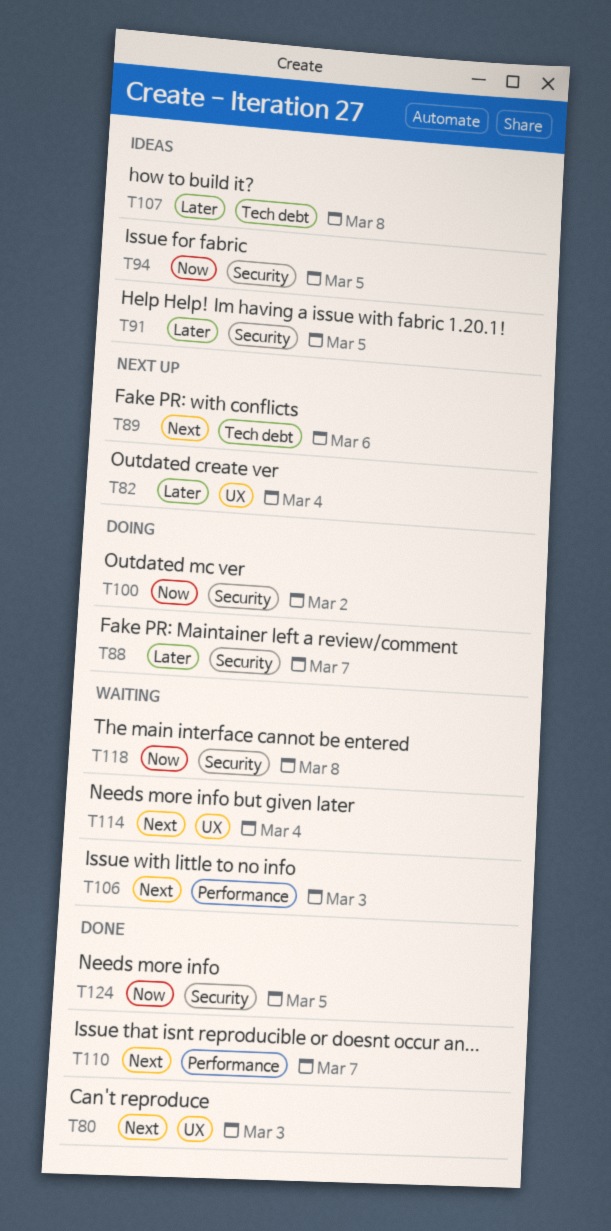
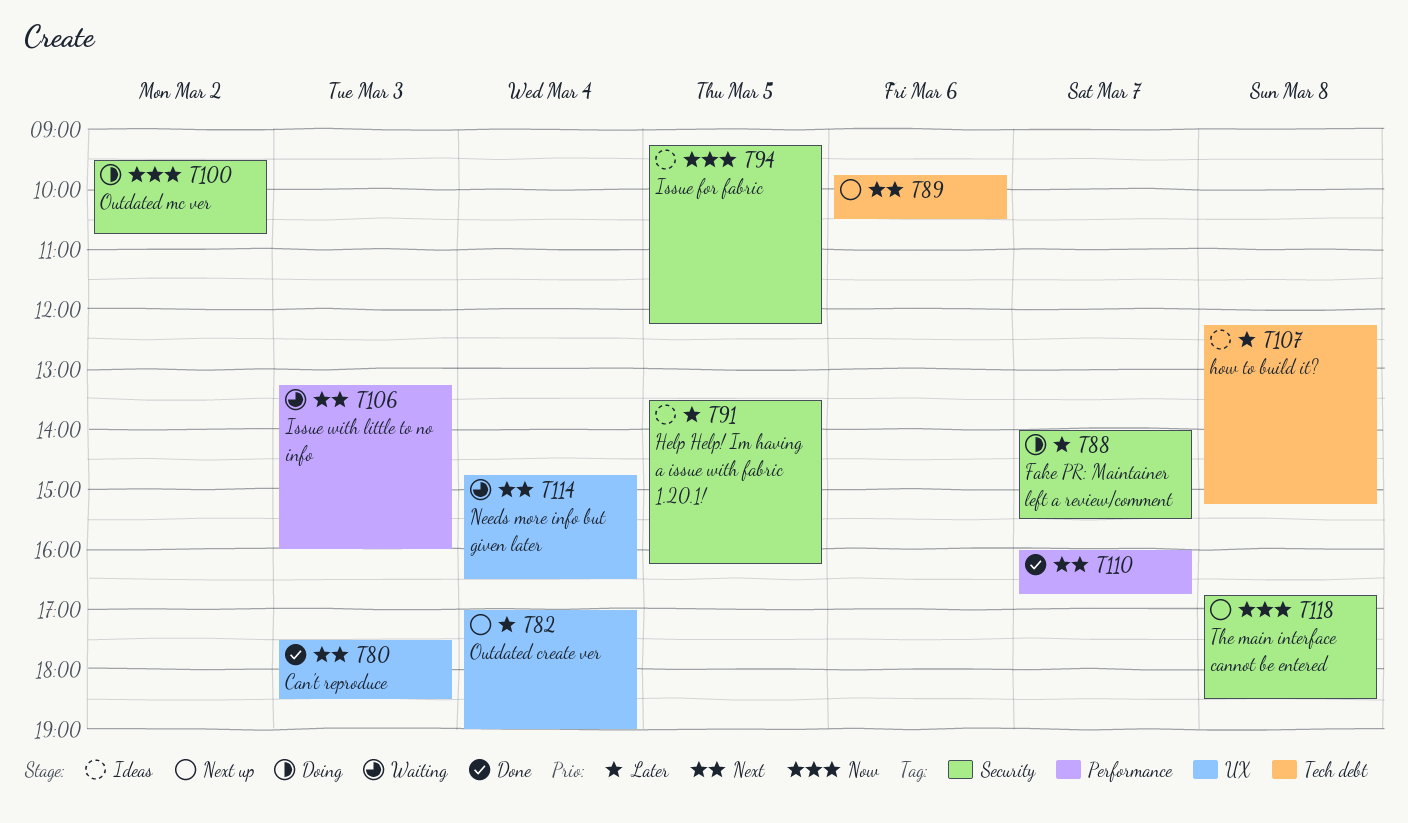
T118, status: Waiting -> Next up
T124: present -> none

